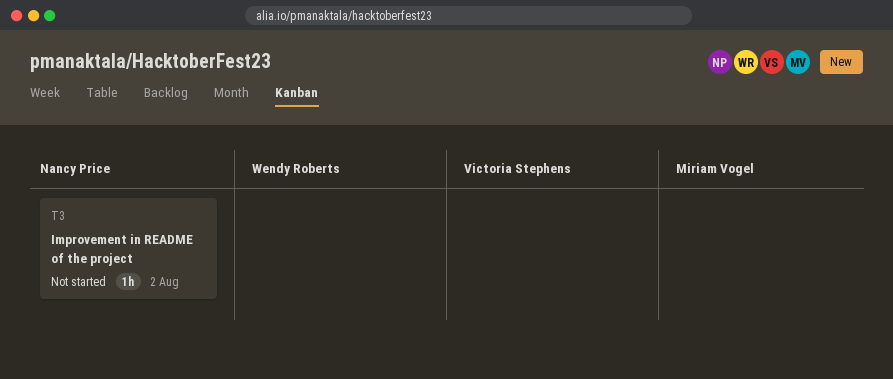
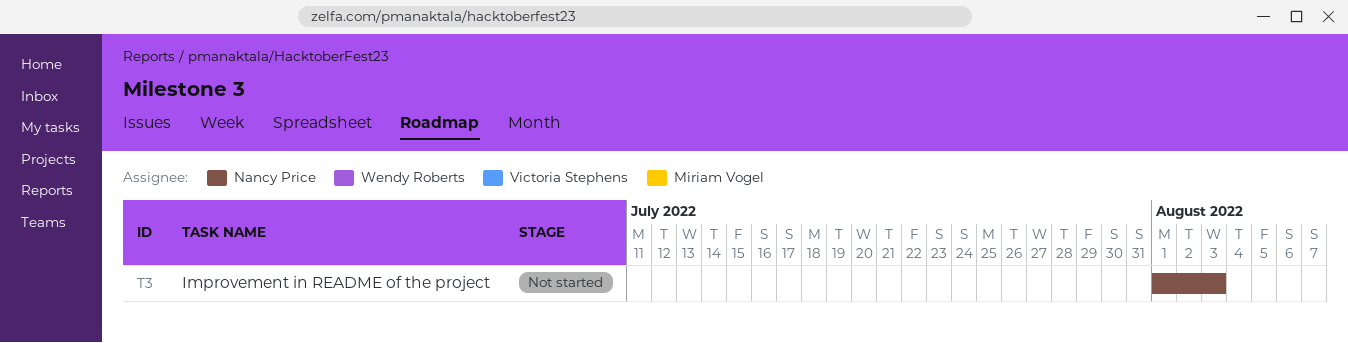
T3, due: Aug 2 -> Aug 3

